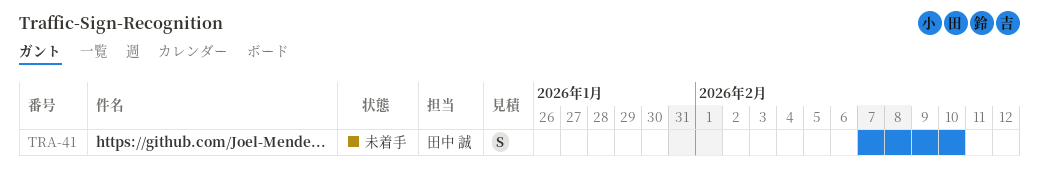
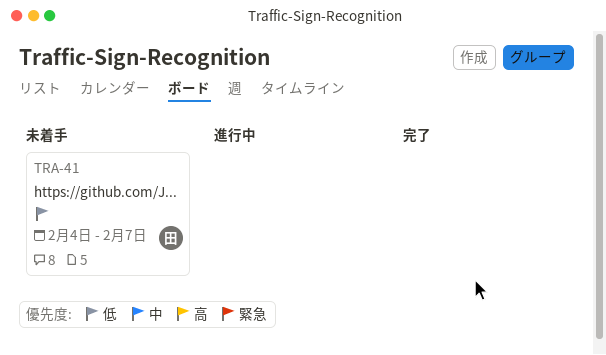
TRA-41, start: Feb 7 -> Feb 4
TRA-41, due: Feb 10 -> Feb 7

